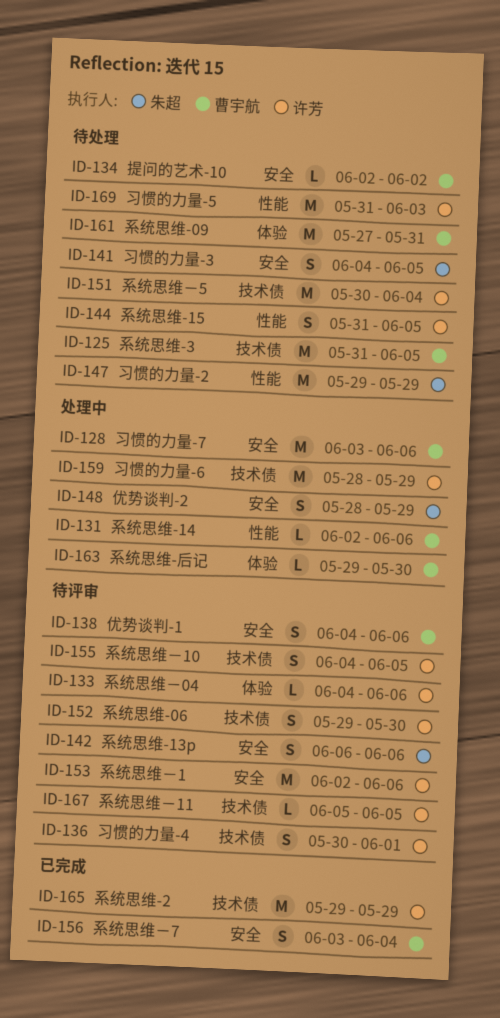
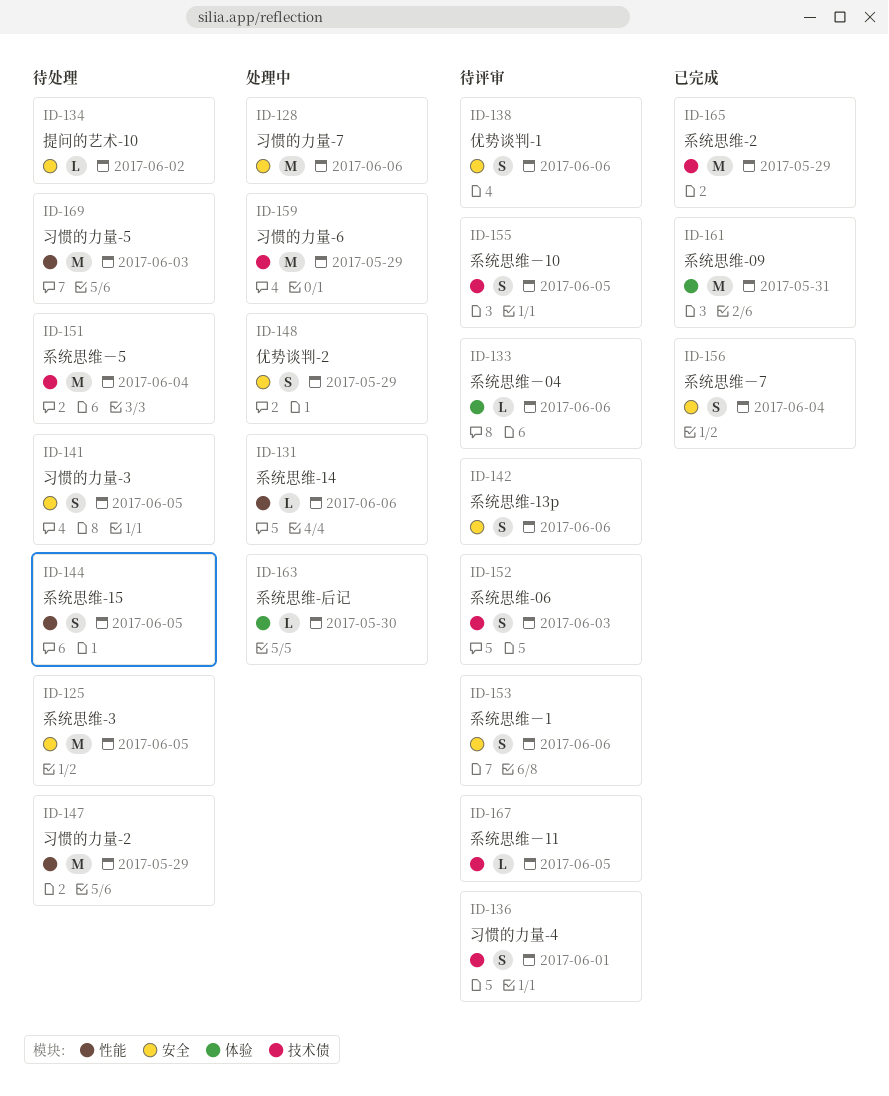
ID-125, label: 技术债 -> 安全
ID-152, due: May 30 -> Jun 3
ID-153, estimate: M -> S
ID-161, status: 待处理 -> 已完成

